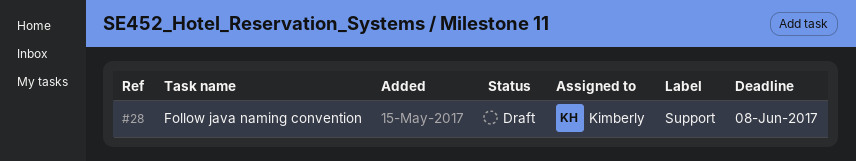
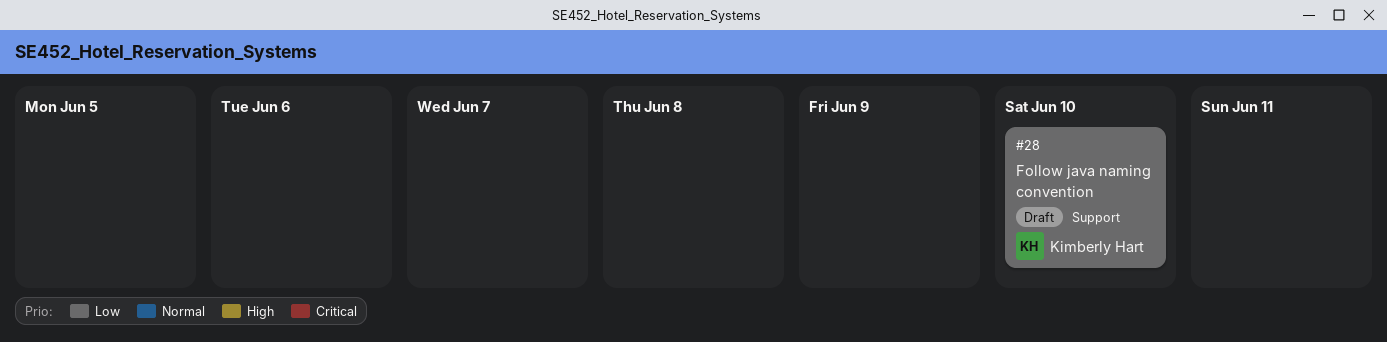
#28, due: Jun 8 -> Jun 10

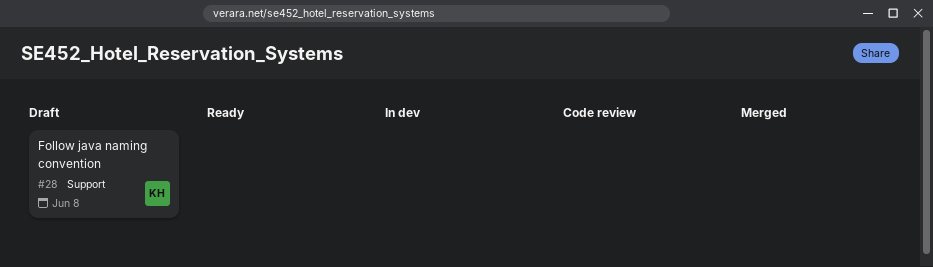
#28, due: Jun 10 -> Jun 8

